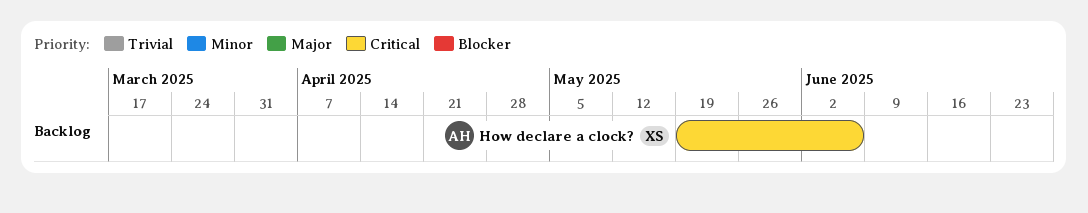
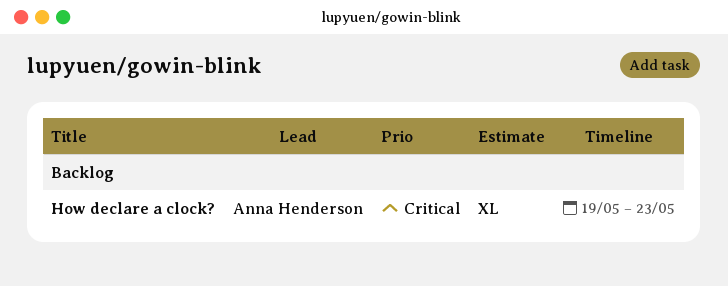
How declare a clock?, estimate: XS -> XL
How declare a clock?, due: Jun 6 -> May 23

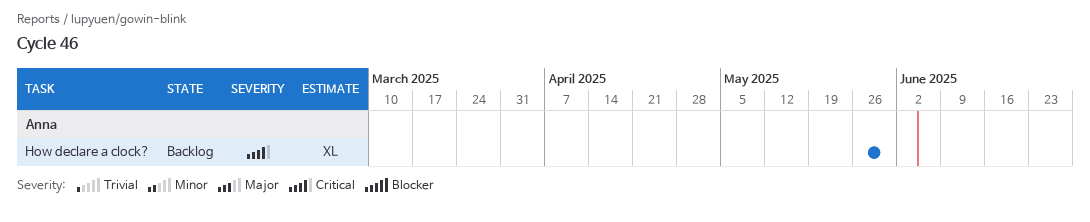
How declare a clock?, start: May 19 -> May 26
How declare a clock?, due: May 23 -> May 30

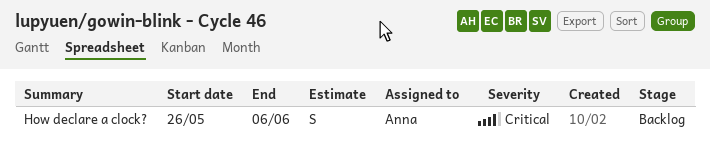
How declare a clock?, estimate: XL -> S
How declare a clock?, due: May 30 -> Jun 6

